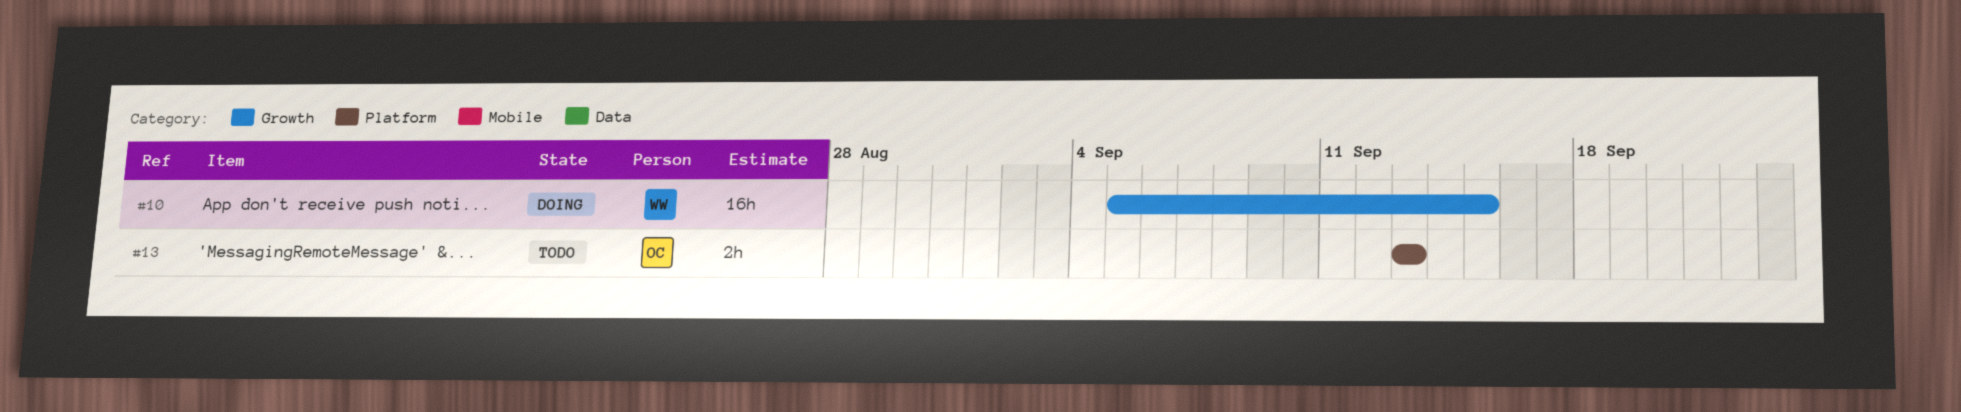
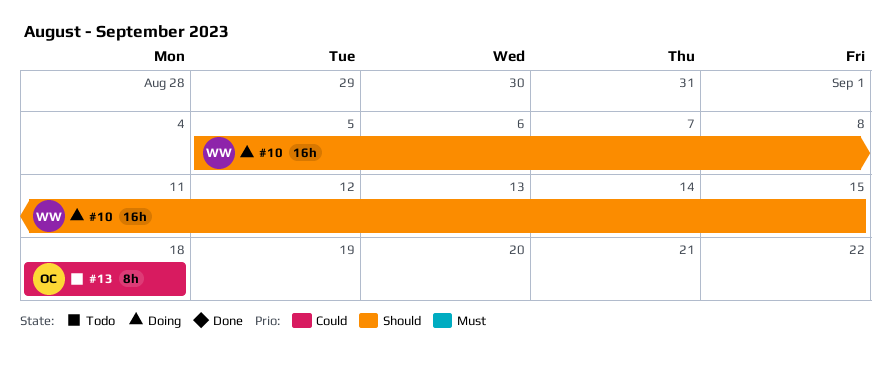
#13, estimate: 2h -> 8h
#13, start: Sep 13 -> Sep 18
#13, due: Sep 13 -> Sep 18

